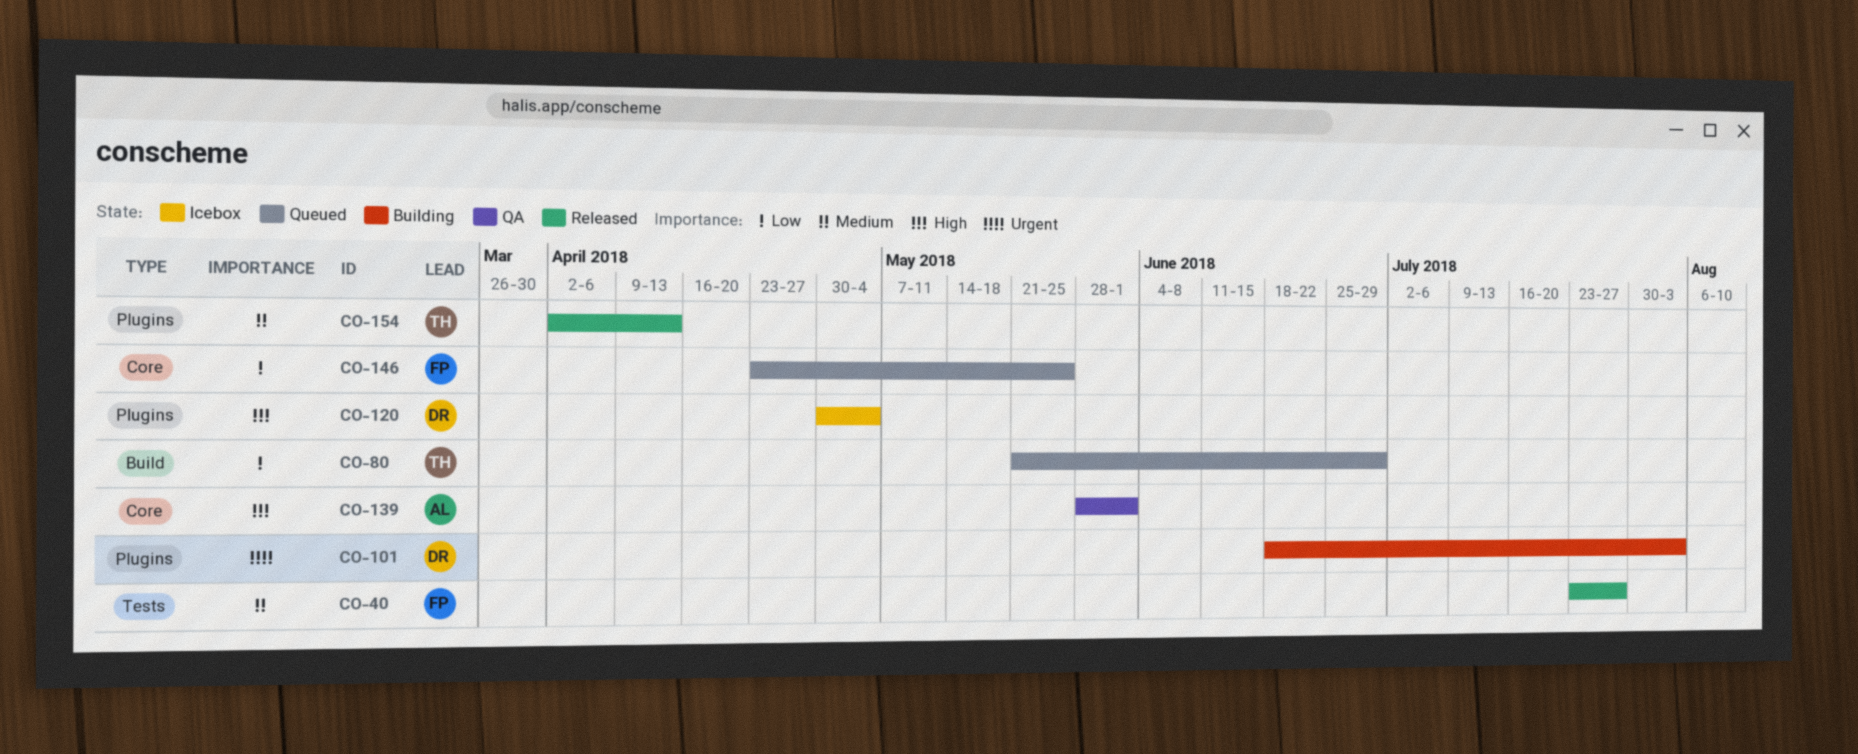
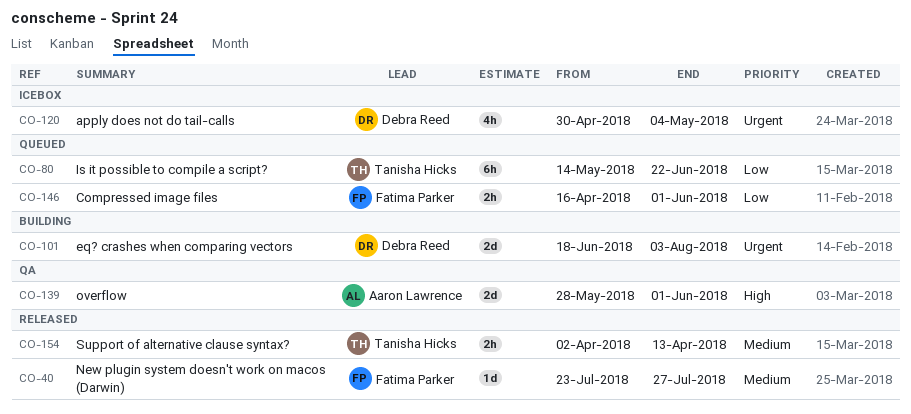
CO-80, start: May 21 -> May 14
CO-80, due: Jun 29 -> Jun 22
CO-120, priority: High -> Urgent
CO-146, start: Apr 23 -> Apr 16
CO-146, due: May 25 -> Jun 1

